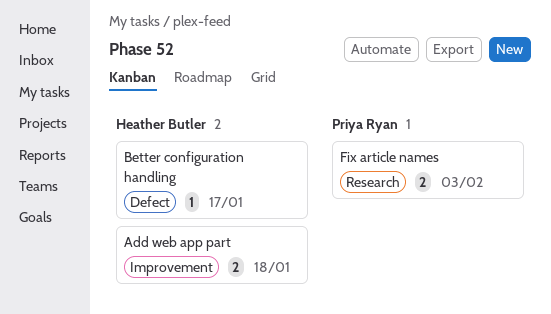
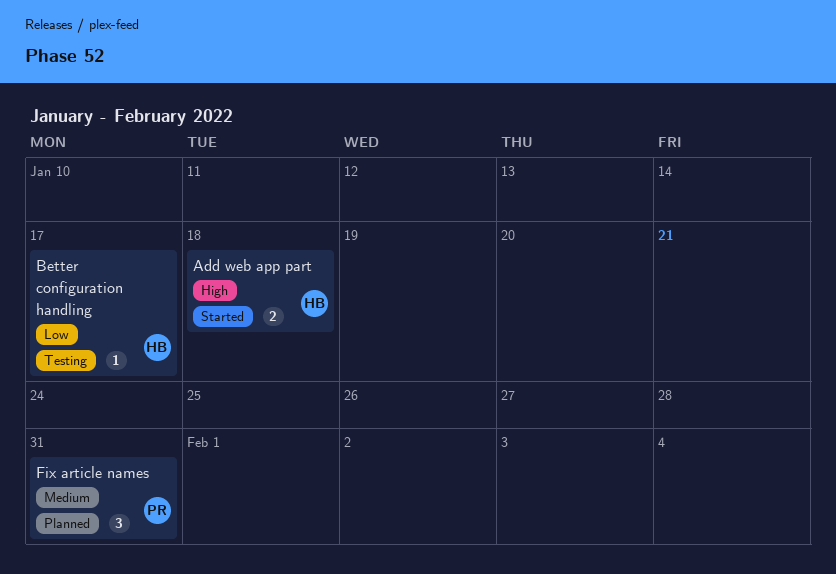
Fix article names, estimate: 2 -> 3
Fix article names, due: Feb 3 -> Jan 31

